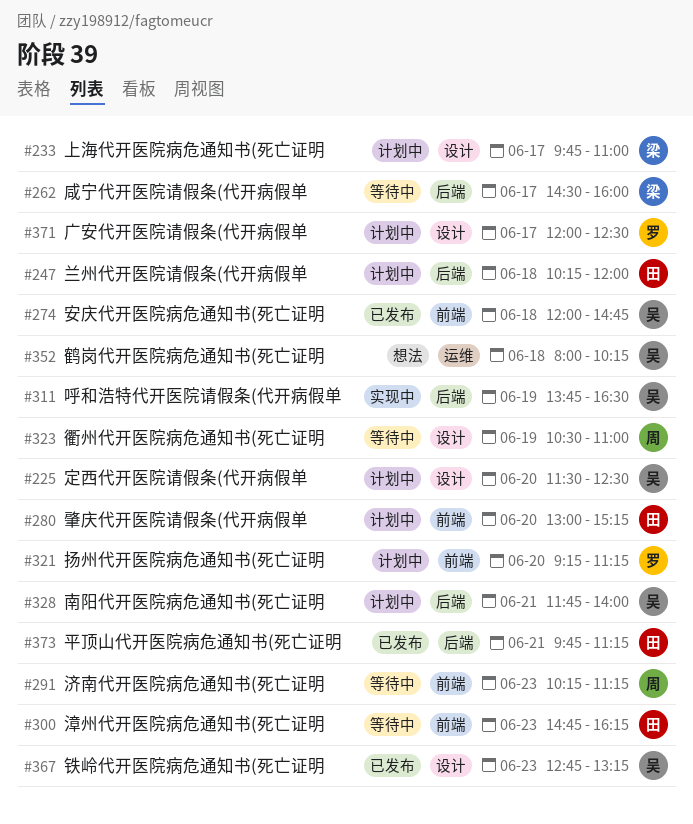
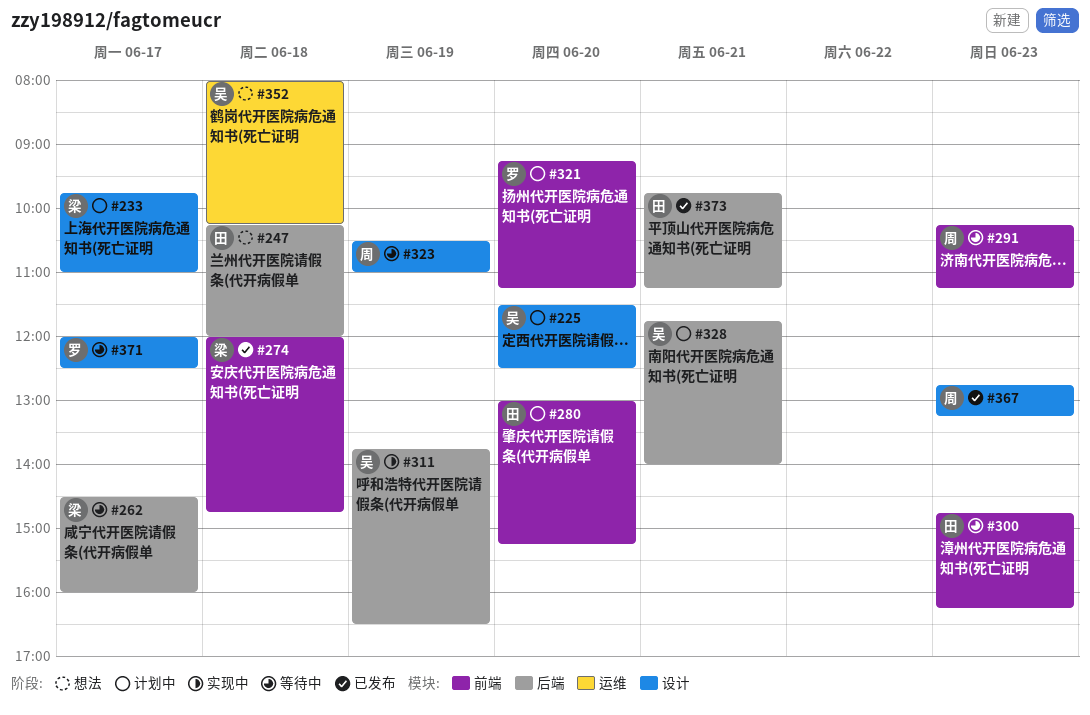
#247, status: 计划中 -> 想法
#274, owner: 吴 -> 梁
#367, owner: 吴 -> 周
#371, status: 计划中 -> 等待中

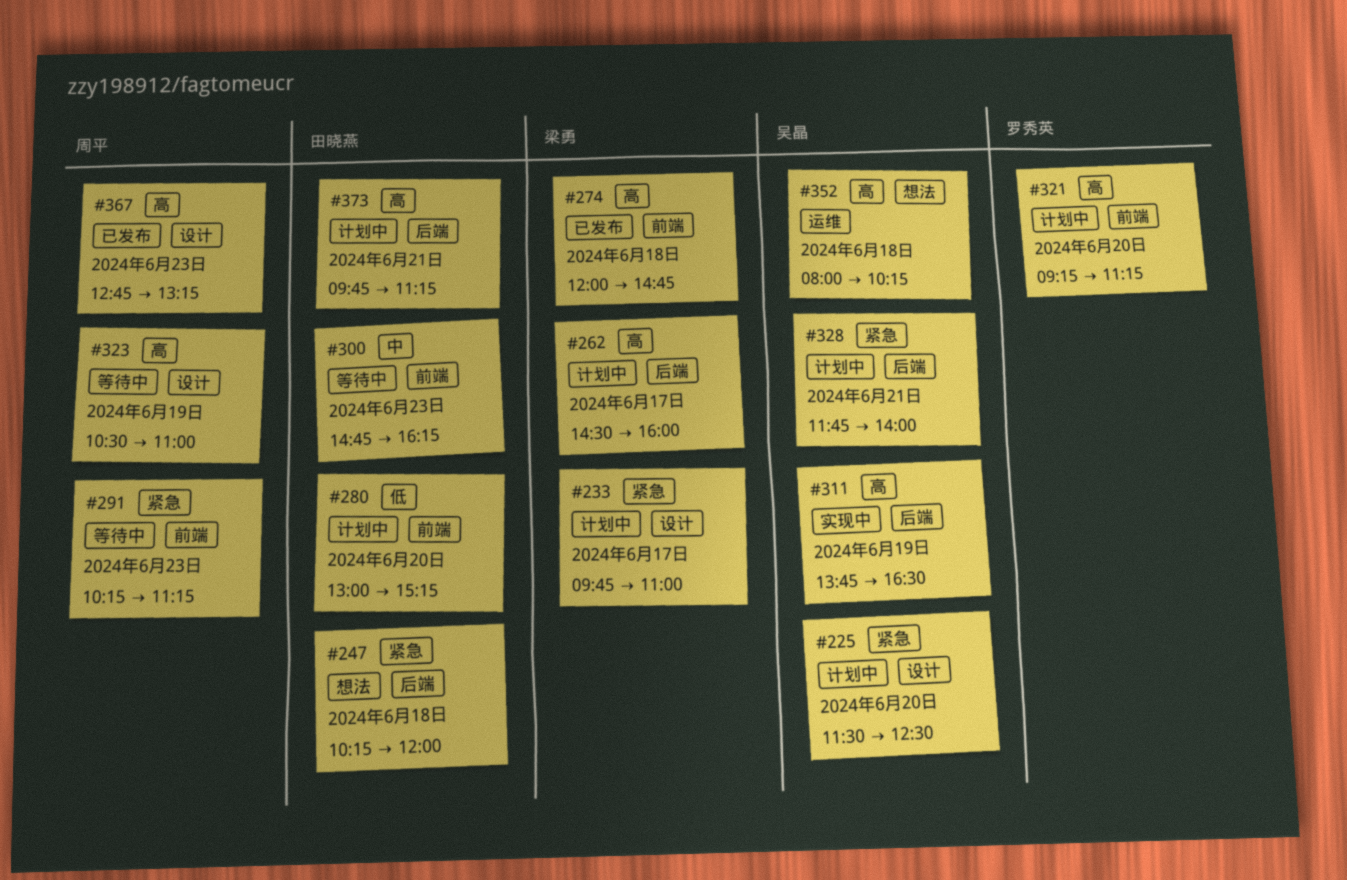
#262, status: 等待中 -> 计划中
#371: present -> none
#373, status: 已发布 -> 计划中

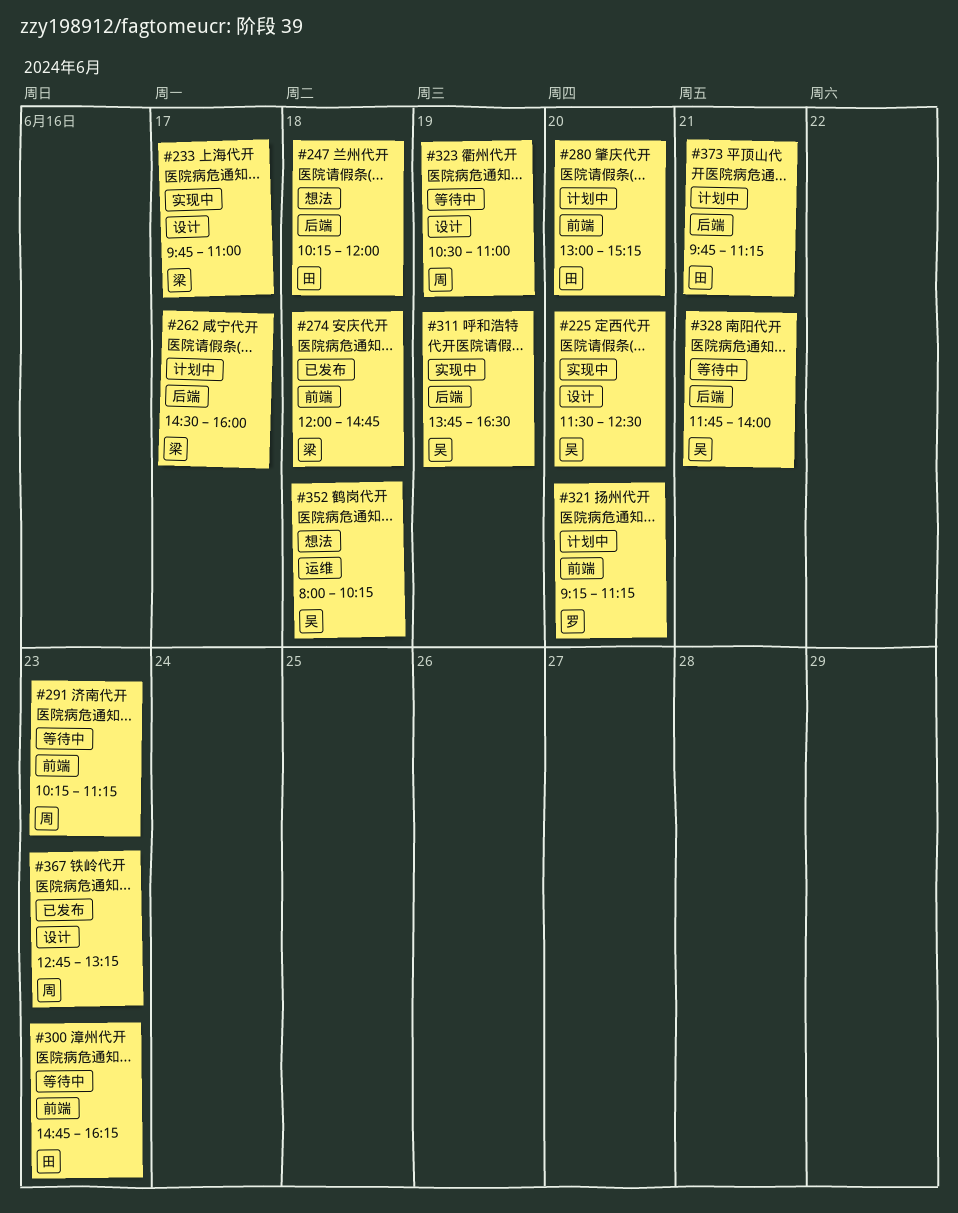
#225, status: 计划中 -> 实现中
#233, status: 计划中 -> 实现中
#328, status: 计划中 -> 等待中

